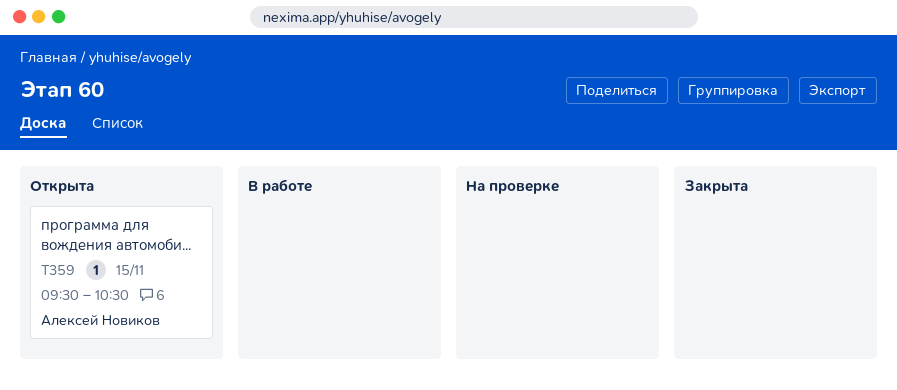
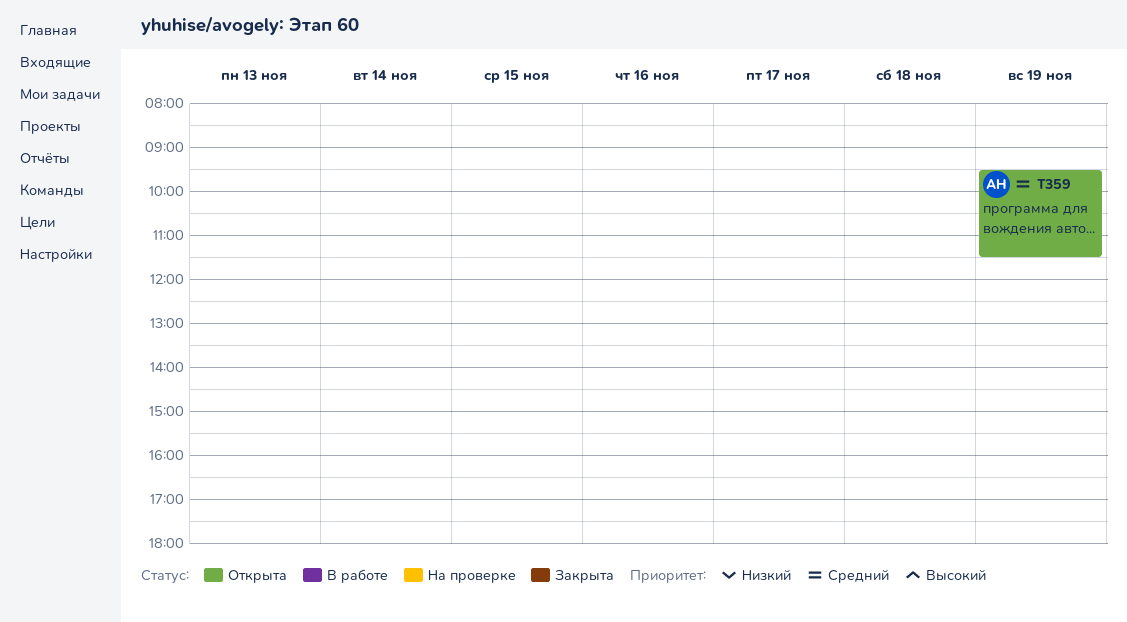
T359, day: Nov 15 -> Nov 19
T359, ends: 10:30 -> 11:30

